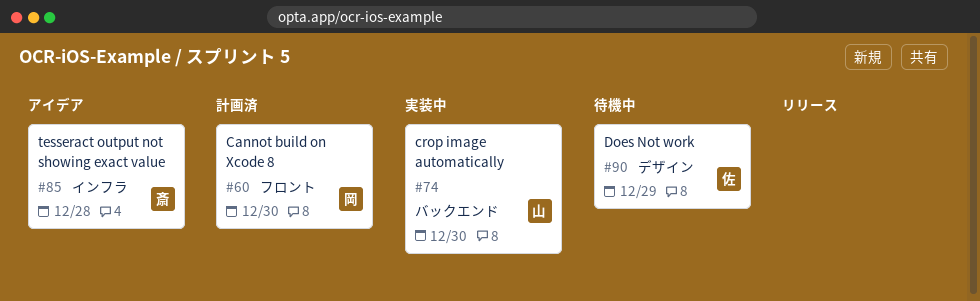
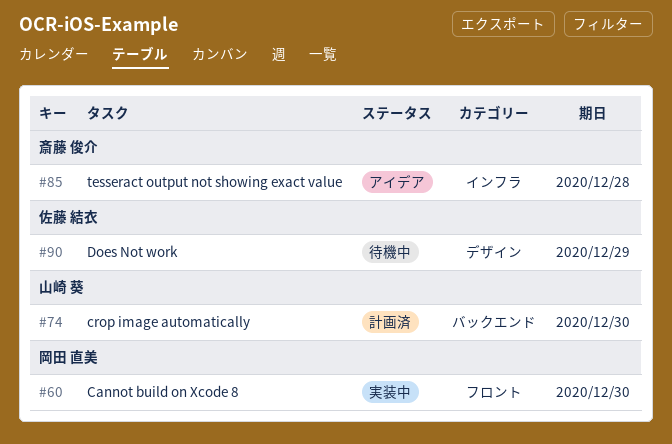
#60, status: 計画済 -> 実装中
#74, status: 実装中 -> 計画済

